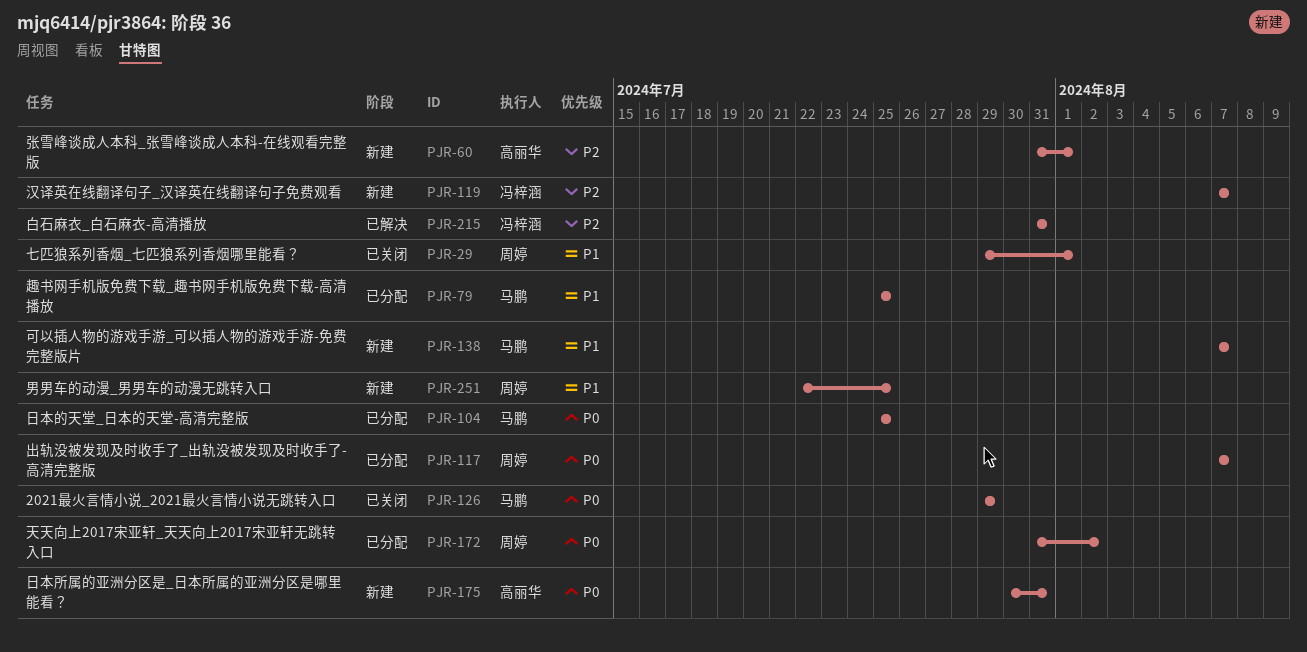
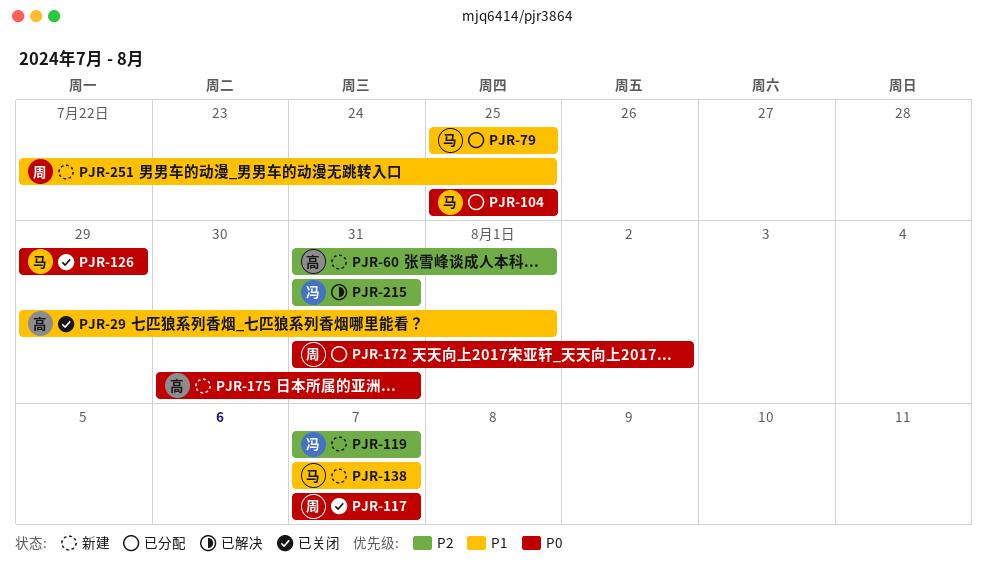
PJR-29, owner: 周婷 -> 高丽华
PJR-117, status: 已分配 -> 已关闭

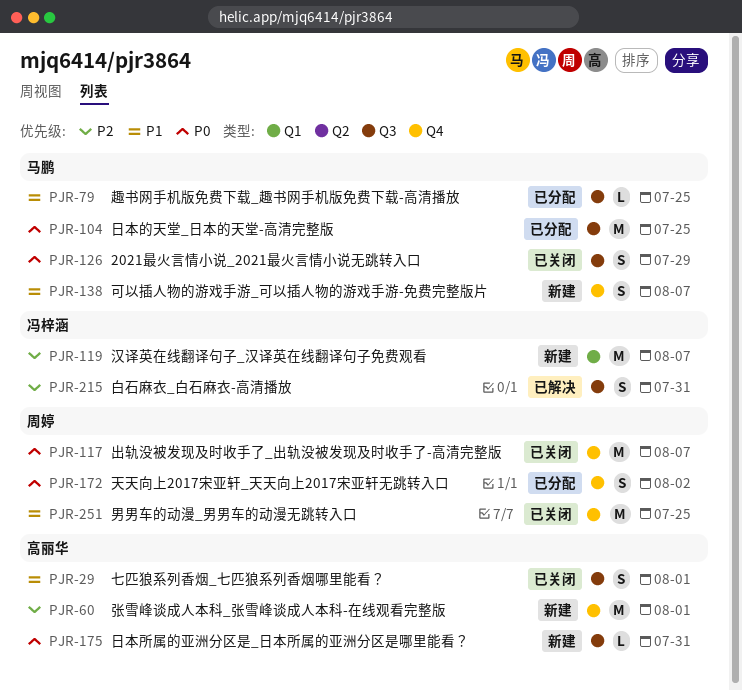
PJR-251, status: 新建 -> 已关闭

